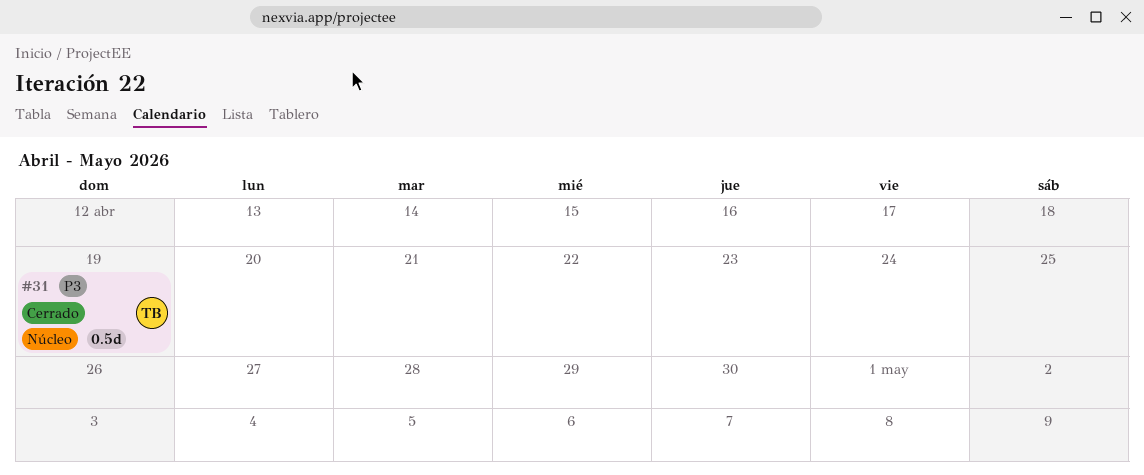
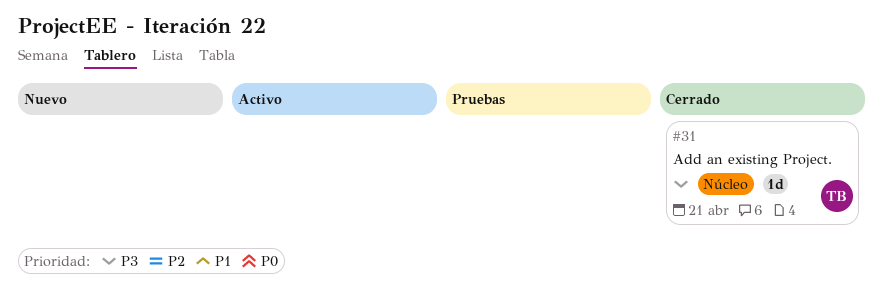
#31, estimate: 0.5d -> 1d
#31, due: Apr 19 -> Apr 21

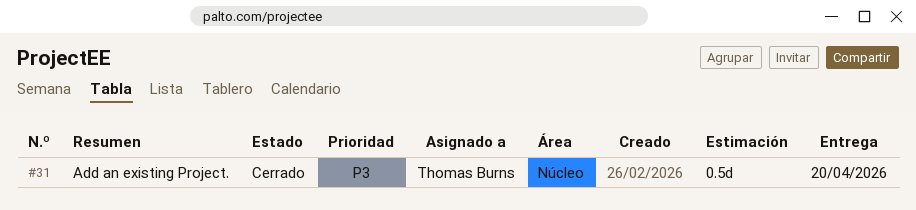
#31, estimate: 1d -> 0.5d
#31, due: Apr 21 -> Apr 20

